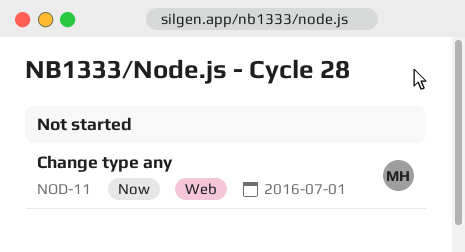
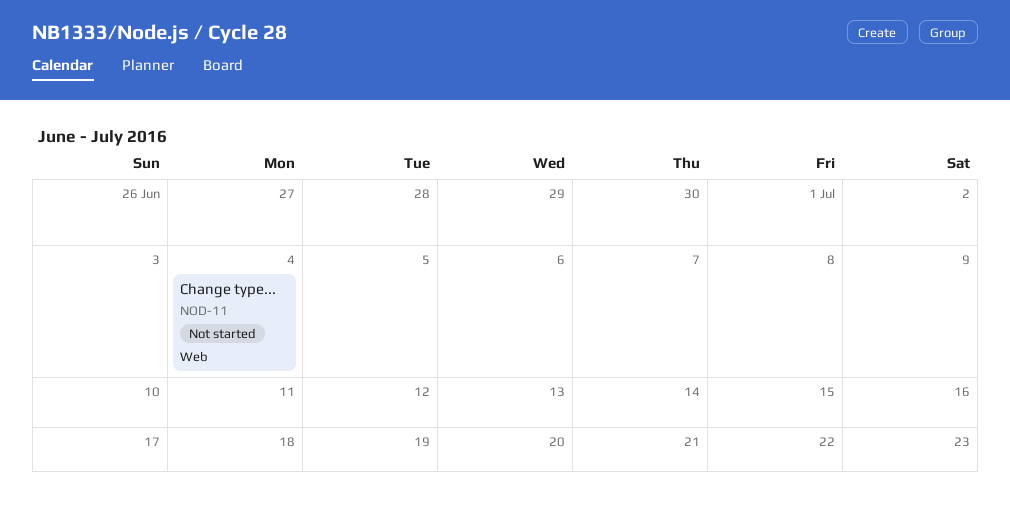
NOD-11, due: Jul 1 -> Jul 4

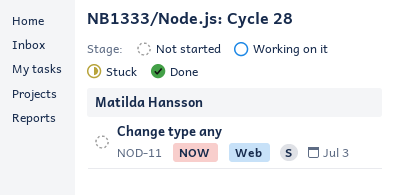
NOD-11, due: Jul 4 -> Jul 3

